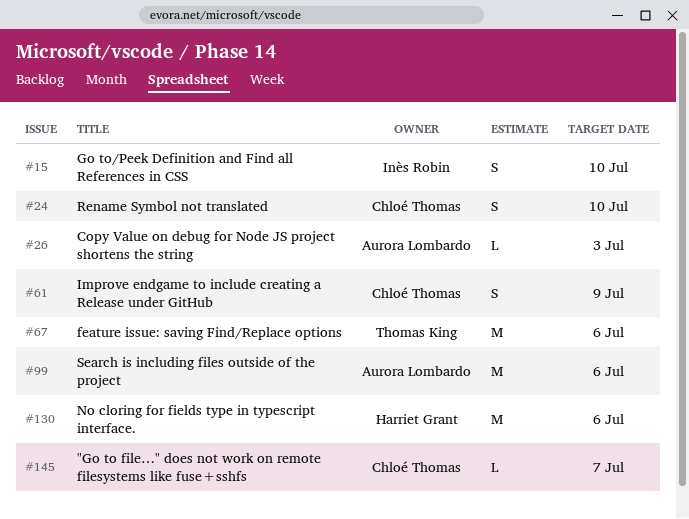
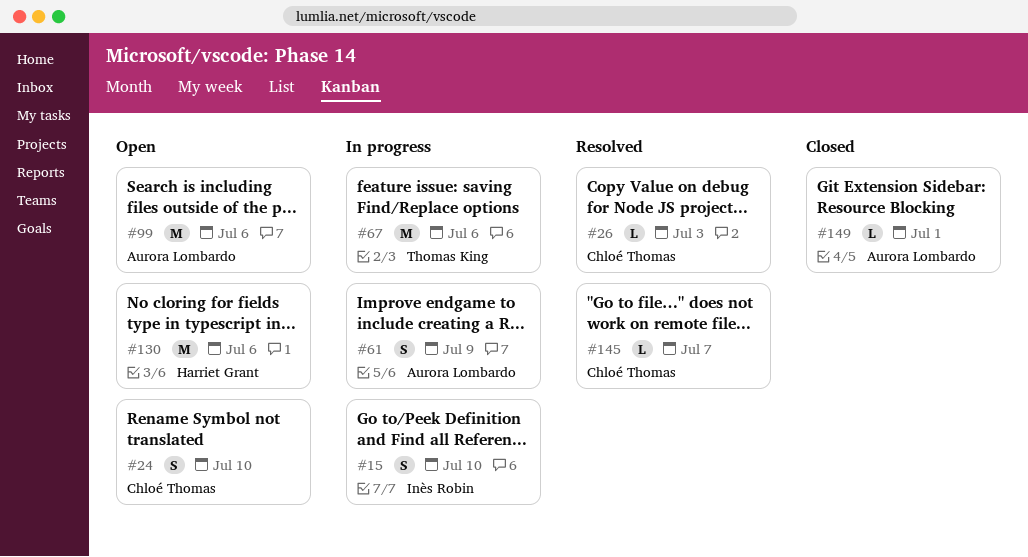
#26, owner: Aurora Lombardo -> Chloé Thomas
#61, owner: Chloé Thomas -> Aurora Lombardo
#149: none -> present

